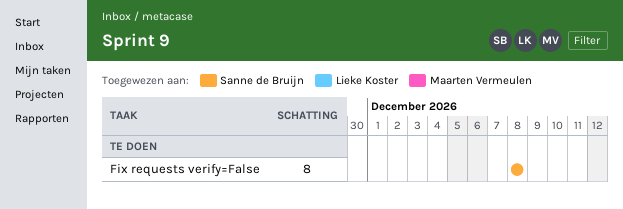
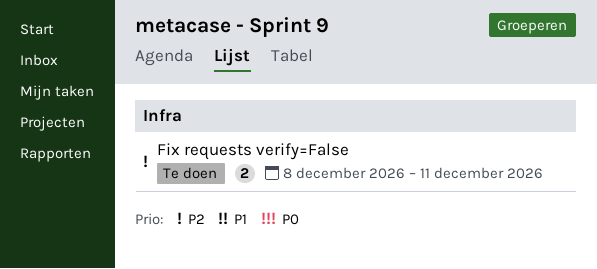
Fix requests verify=False, estimate: 8 -> 2
Fix requests verify=False, due: Dec 8 -> Dec 11

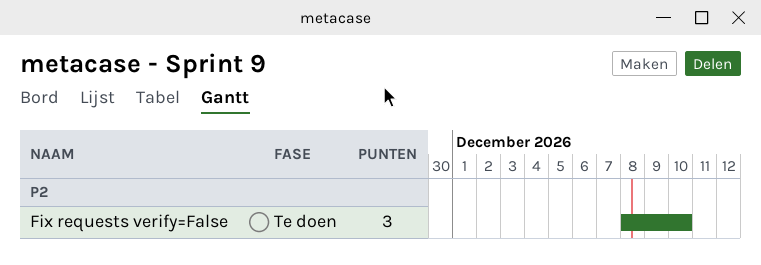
Fix requests verify=False, estimate: 2 -> 3
Fix requests verify=False, due: Dec 11 -> Dec 10

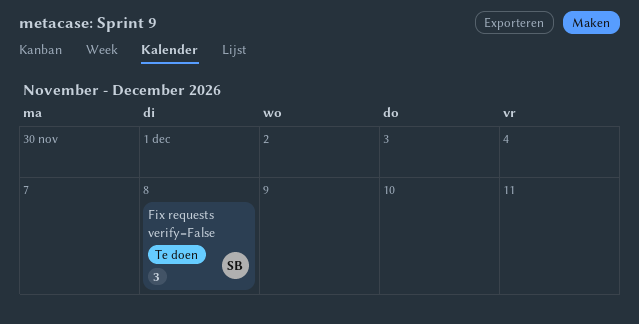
Fix requests verify=False, due: Dec 10 -> Dec 8

